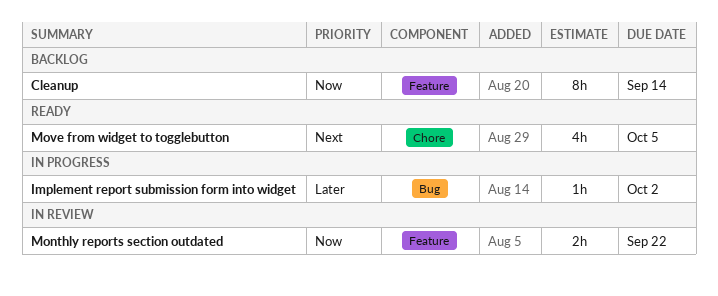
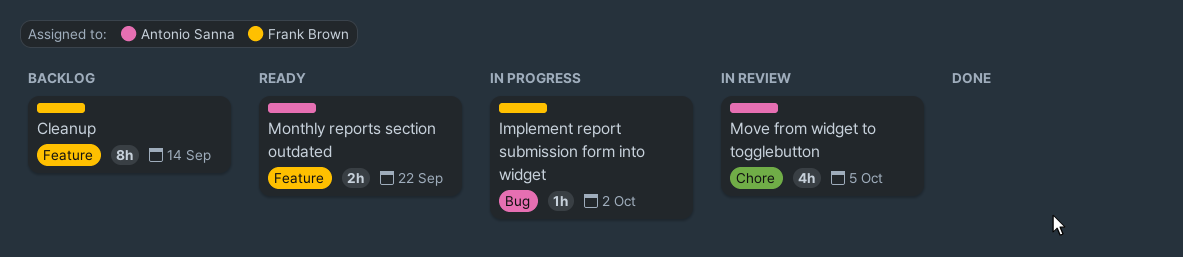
Monthly reports section outdated, status: In review -> Ready
Move from widget to togglebutton, status: Ready -> In review

